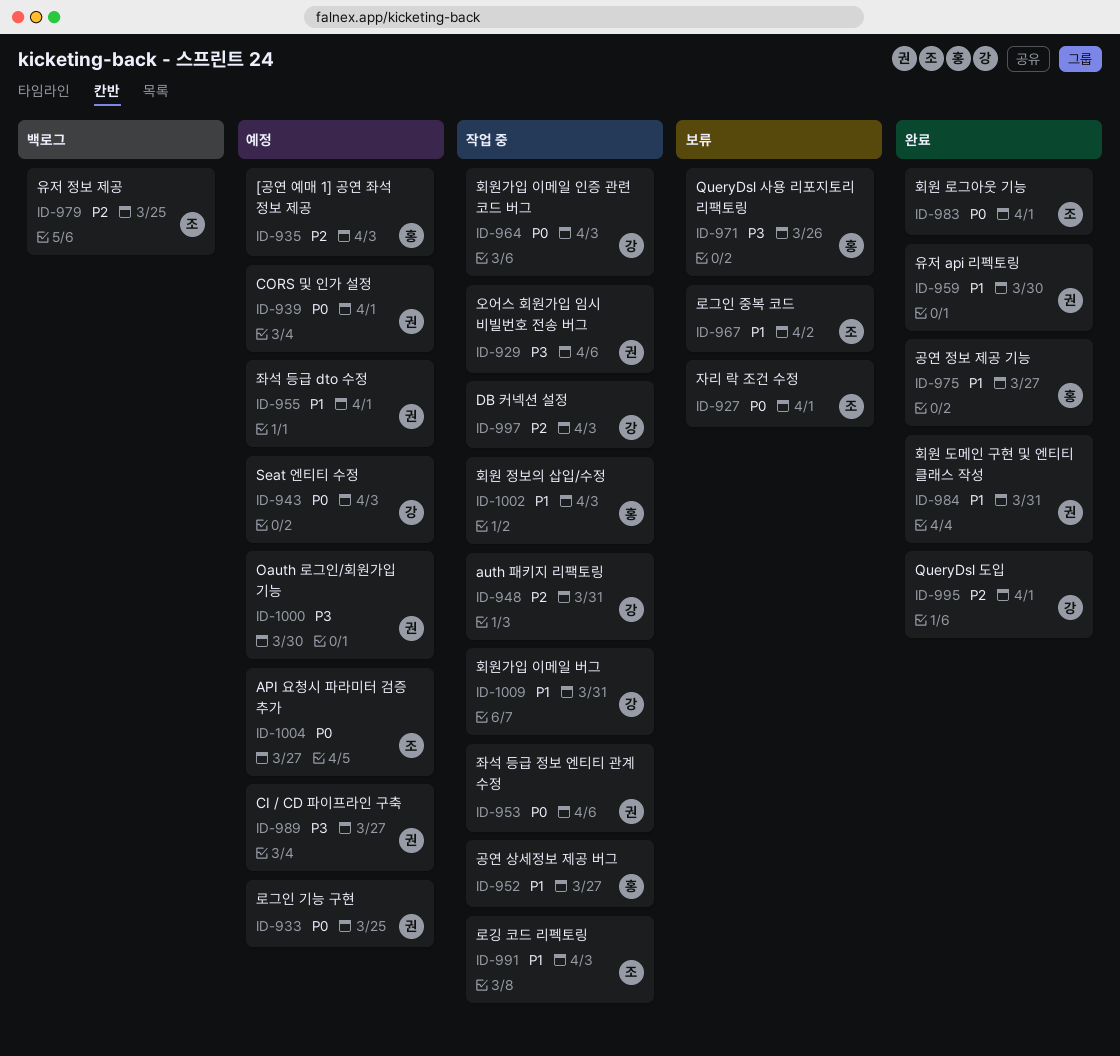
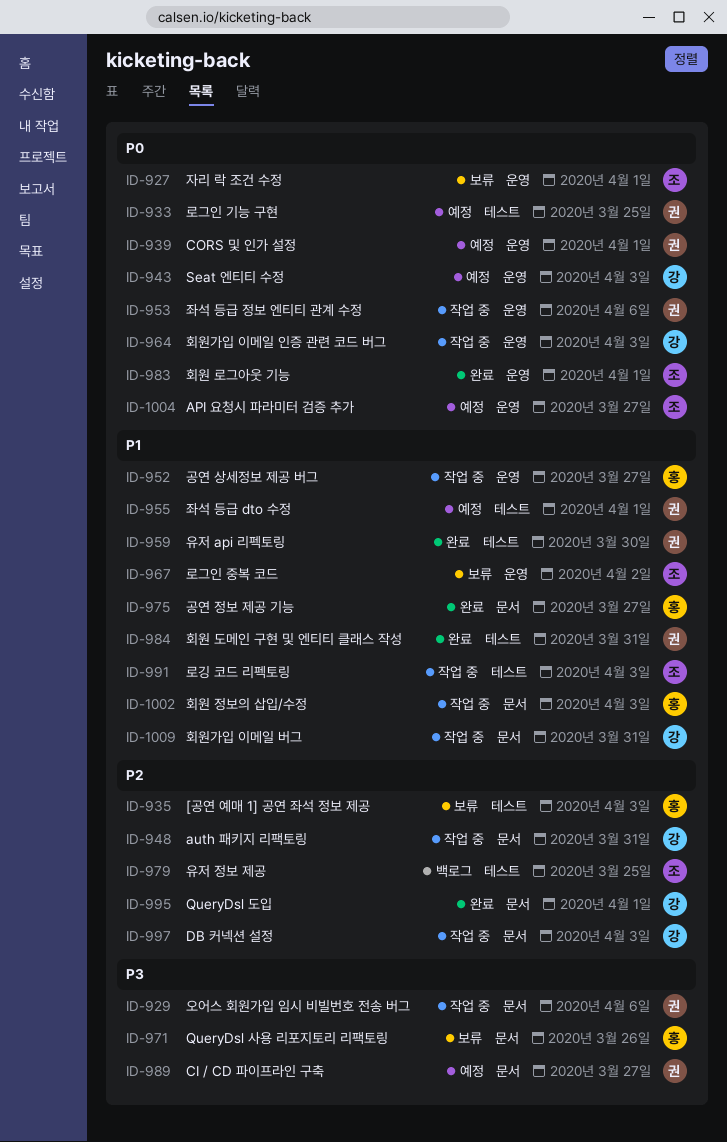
ID-935, status: 예정 -> 보류
ID-1000: present -> none

